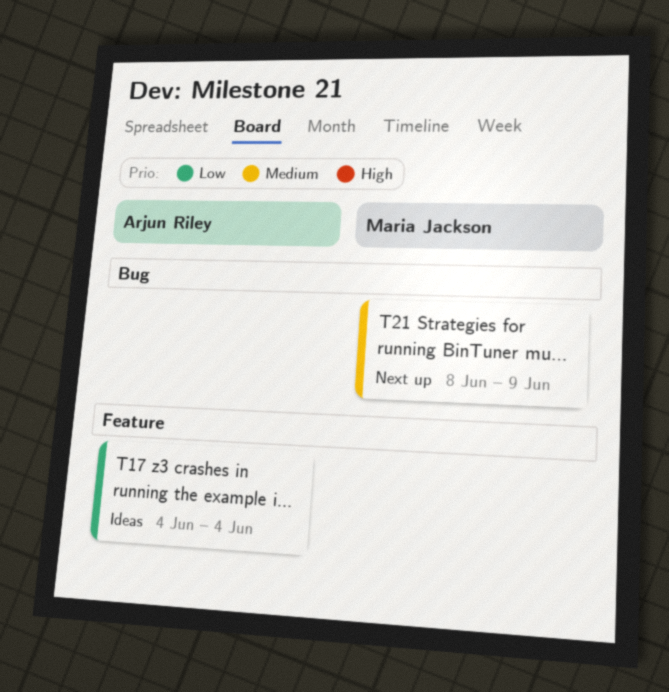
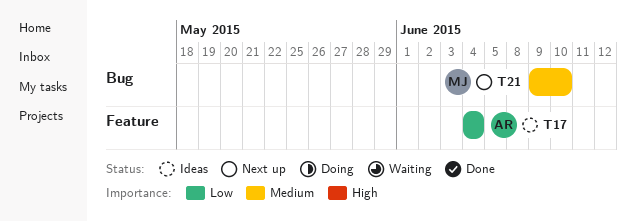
T21, start: Jun 8 -> Jun 9
T21, due: Jun 9 -> Jun 10

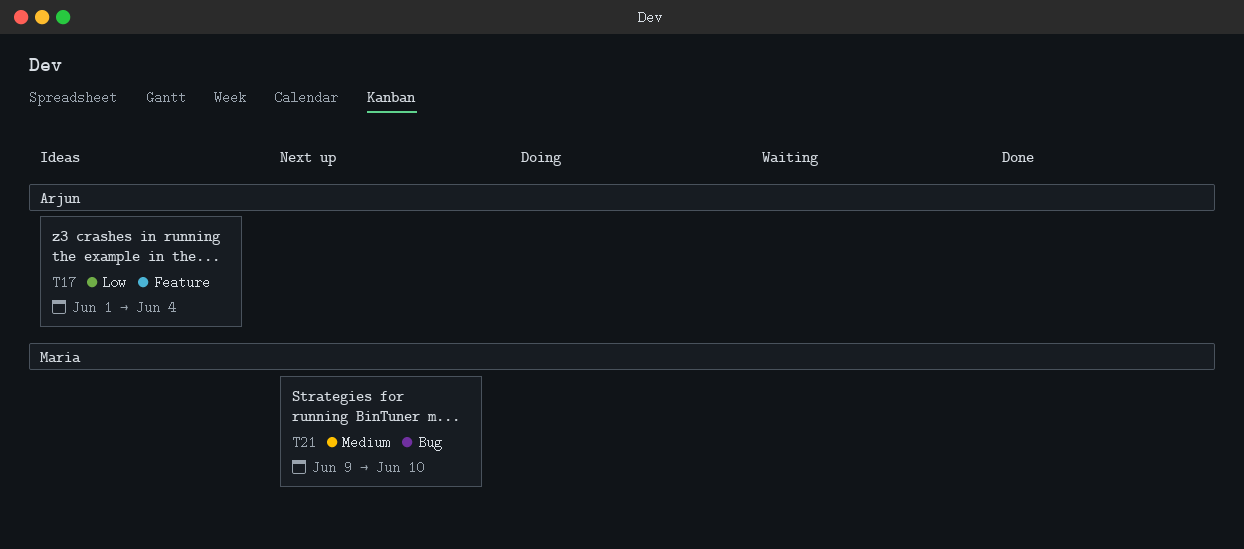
T17, start: Jun 4 -> Jun 1

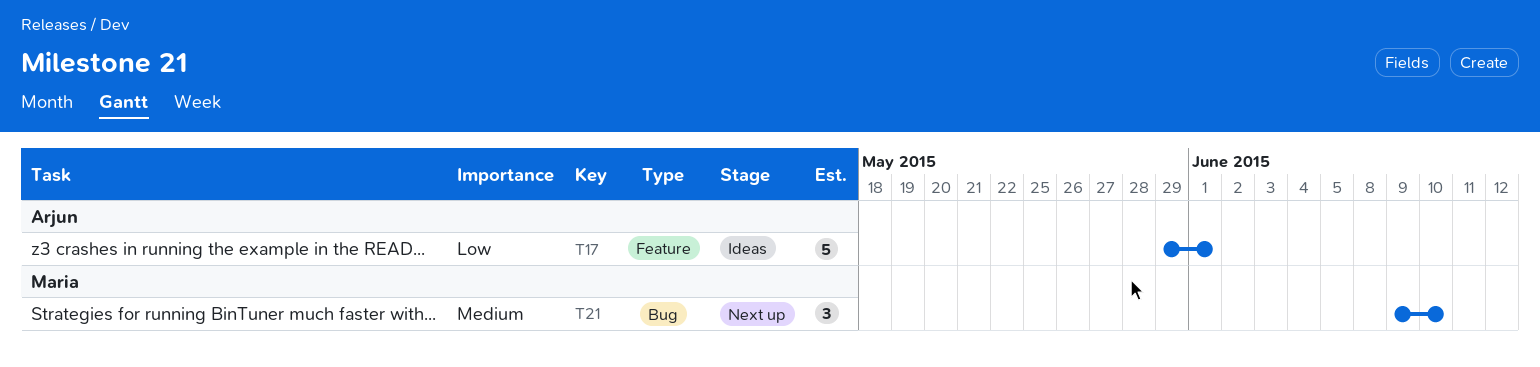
T17, start: Jun 1 -> May 29
T17, due: Jun 4 -> Jun 1

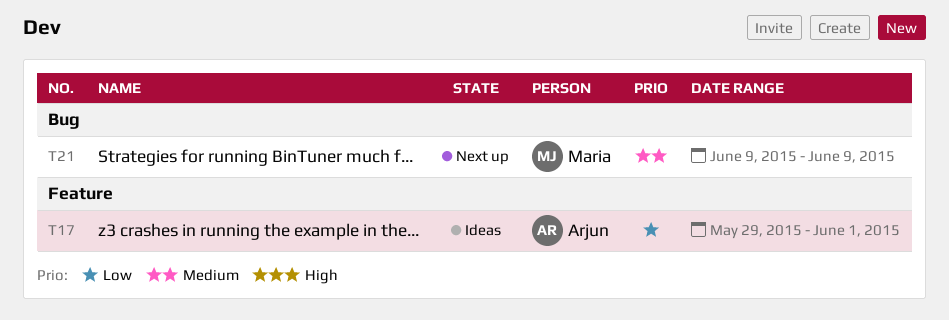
T21, due: Jun 10 -> Jun 9

